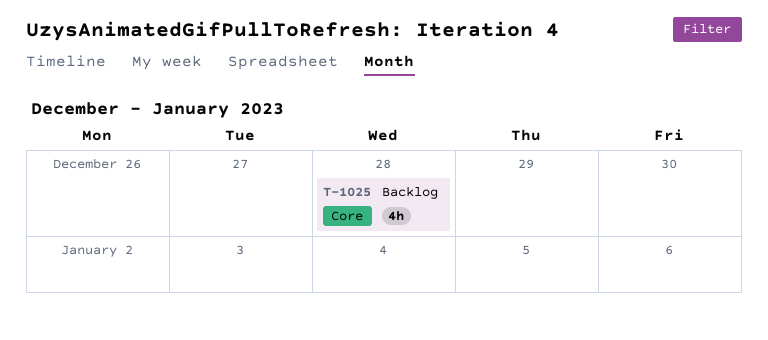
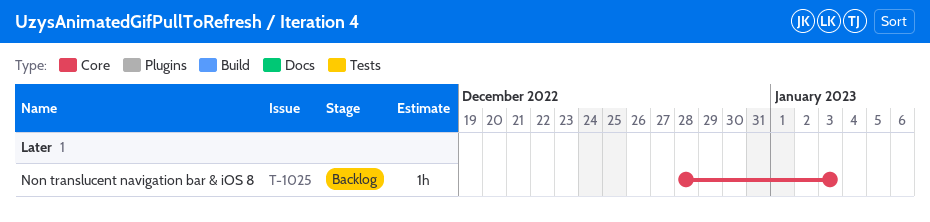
T-1025, estimate: 4h -> 1h
T-1025, due: Dec 28 -> Jan 3

